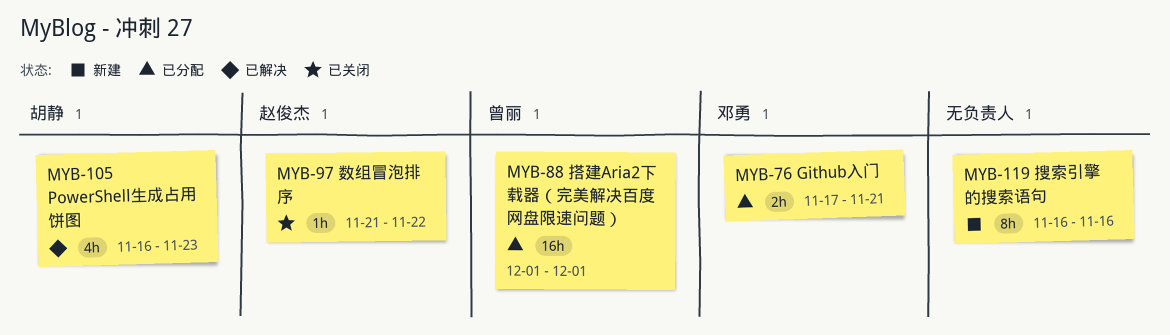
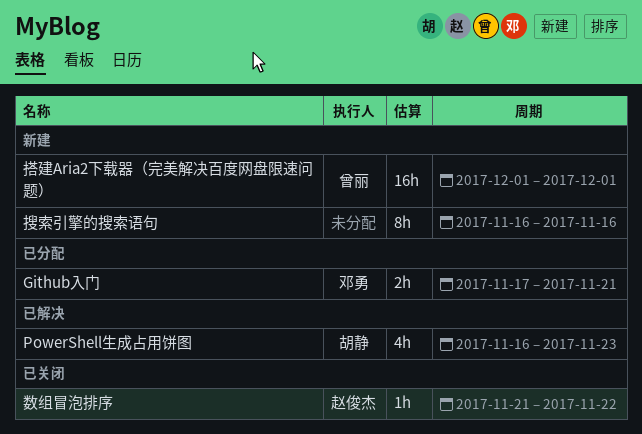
搭建Aria2下载器（完美解决百度网盘限速问题）, status: 已分配 -> 新建

